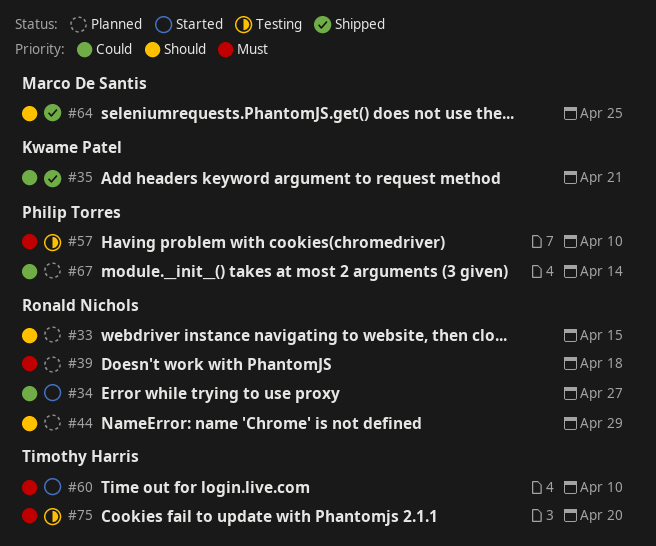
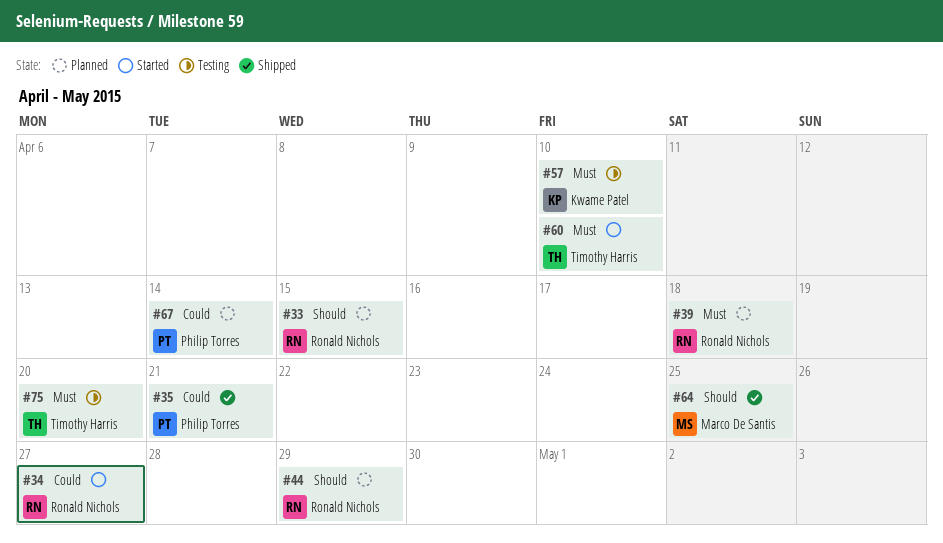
#35, owner: Kwame Patel -> Philip Torres
#57, owner: Philip Torres -> Kwame Patel

